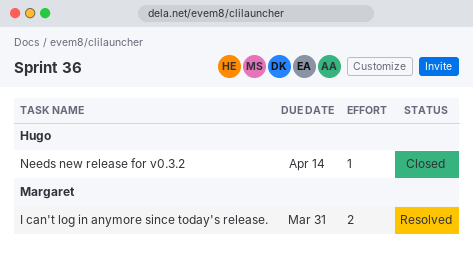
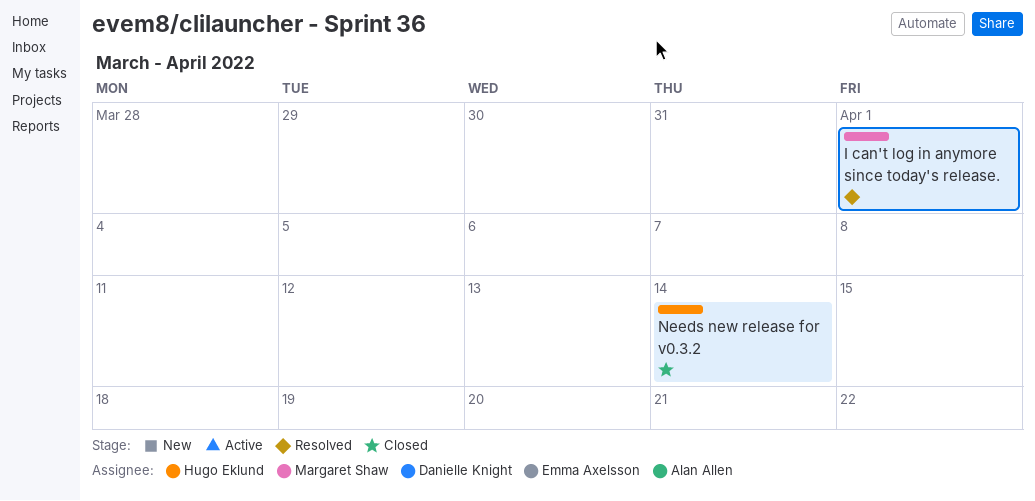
I can't log in anymore since today's release., due: Mar 31 -> Apr 1

